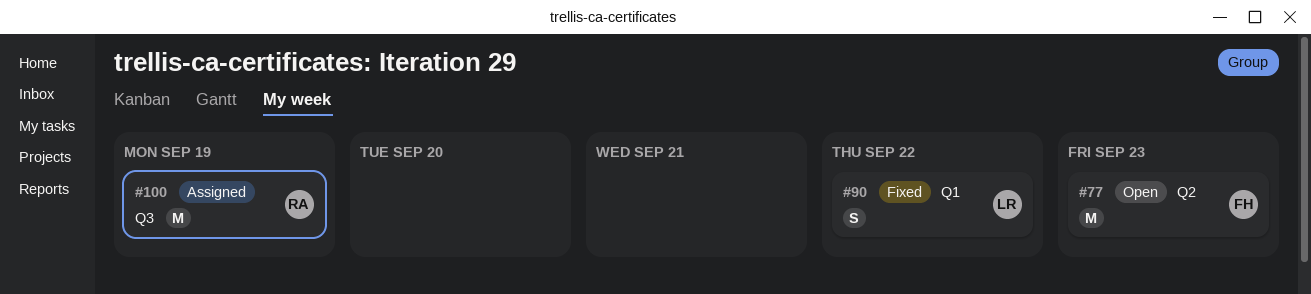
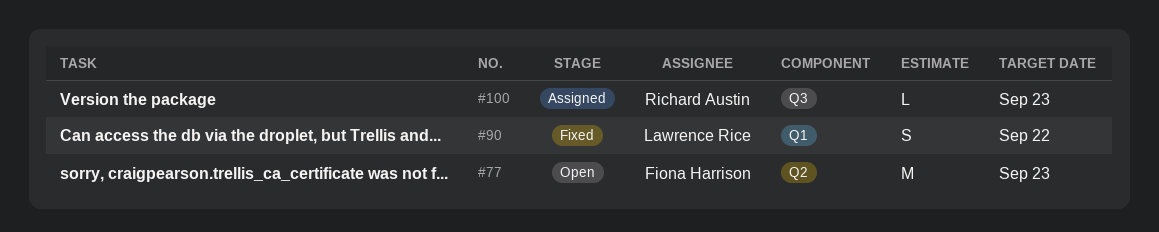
#100, estimate: M -> L
#100, due: Sep 19 -> Sep 23

